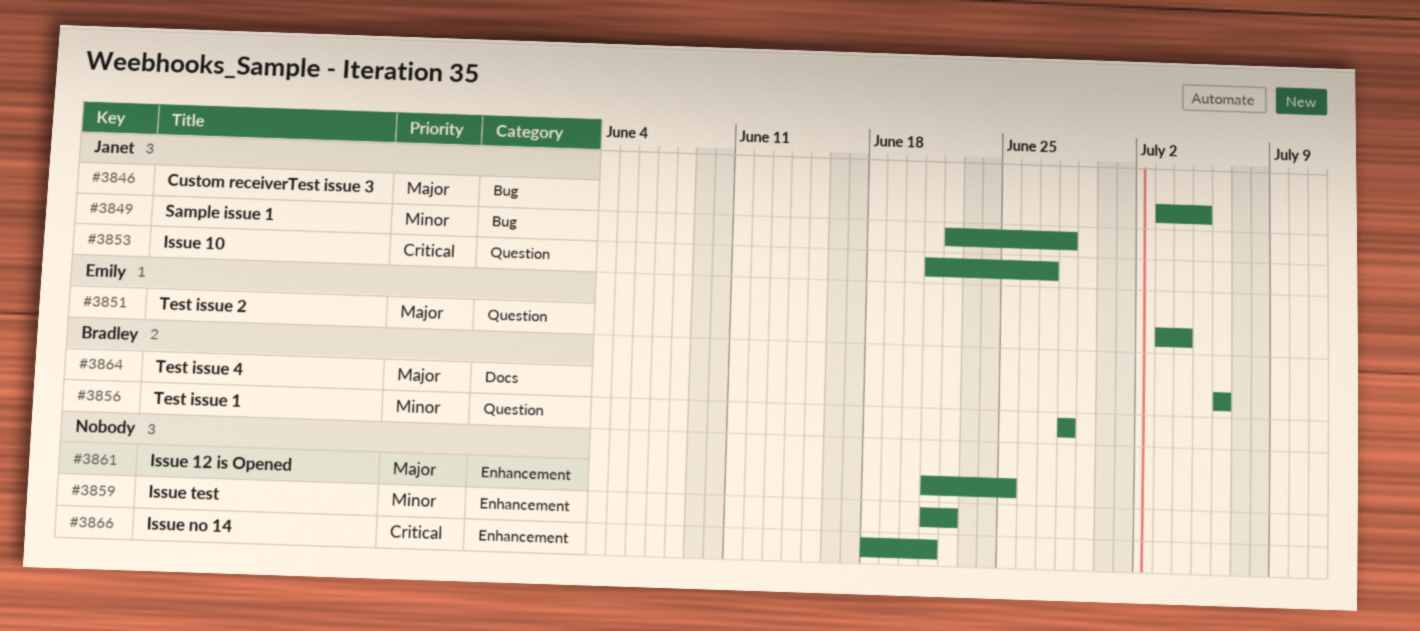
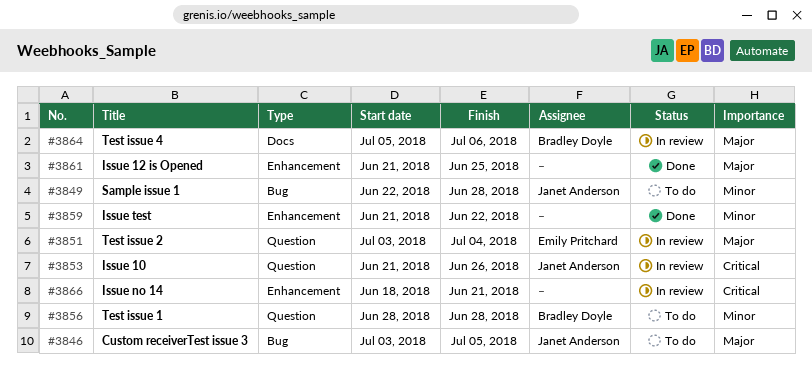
#3853, due: Jun 27 -> Jun 26
#3864, start: Jul 6 -> Jul 5

